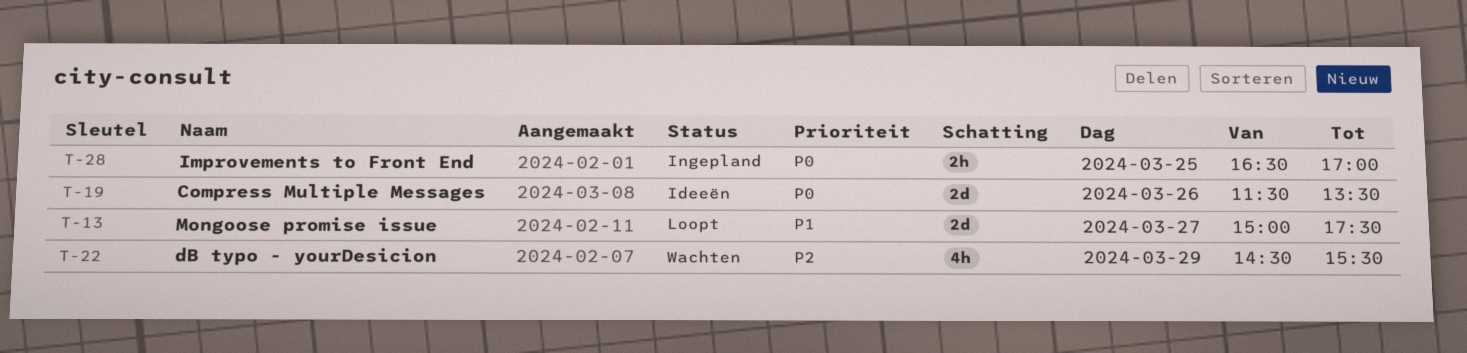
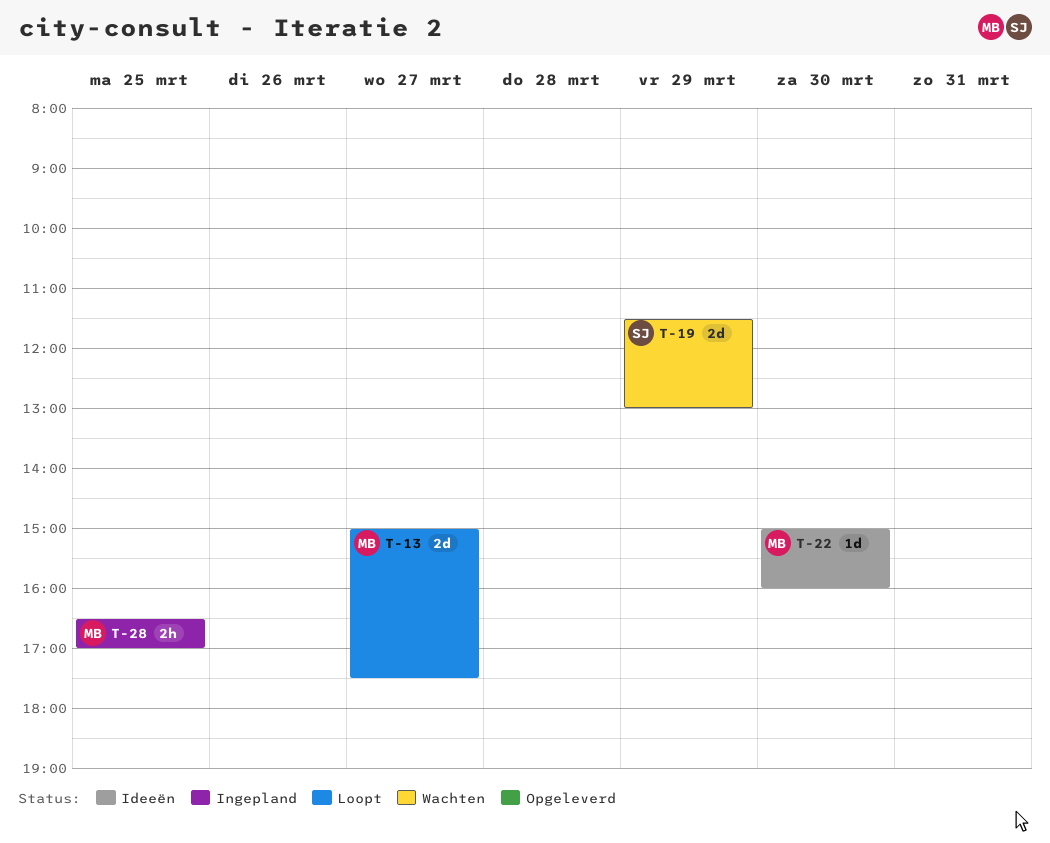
T-19, status: Ideeën -> Wachten
T-19, day: Mar 26 -> Mar 29
T-19, ends: 13:30 -> 13:00
T-22, status: Wachten -> Ideeën
T-22, estimate: 4h -> 1d
T-22, day: Mar 29 -> Mar 30
T-22, begins: 14:30 -> 15:00
T-22, ends: 15:30 -> 16:00

